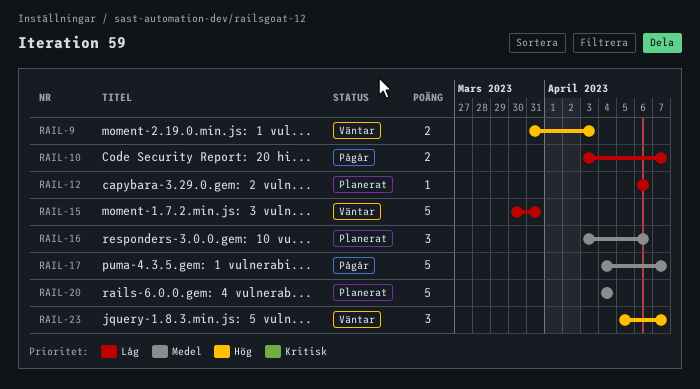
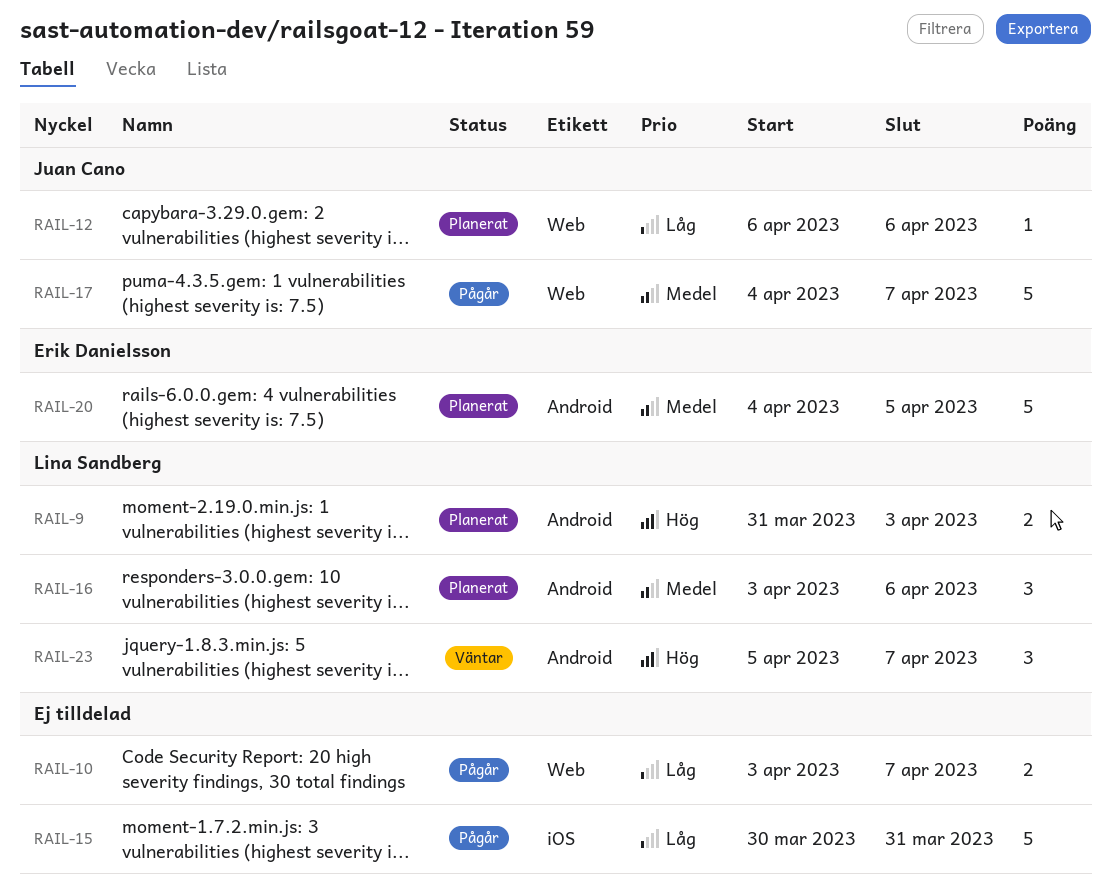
RAIL-9, status: Väntar -> Planerat
RAIL-15, status: Väntar -> Pågår
RAIL-20, due: Apr 4 -> Apr 5

